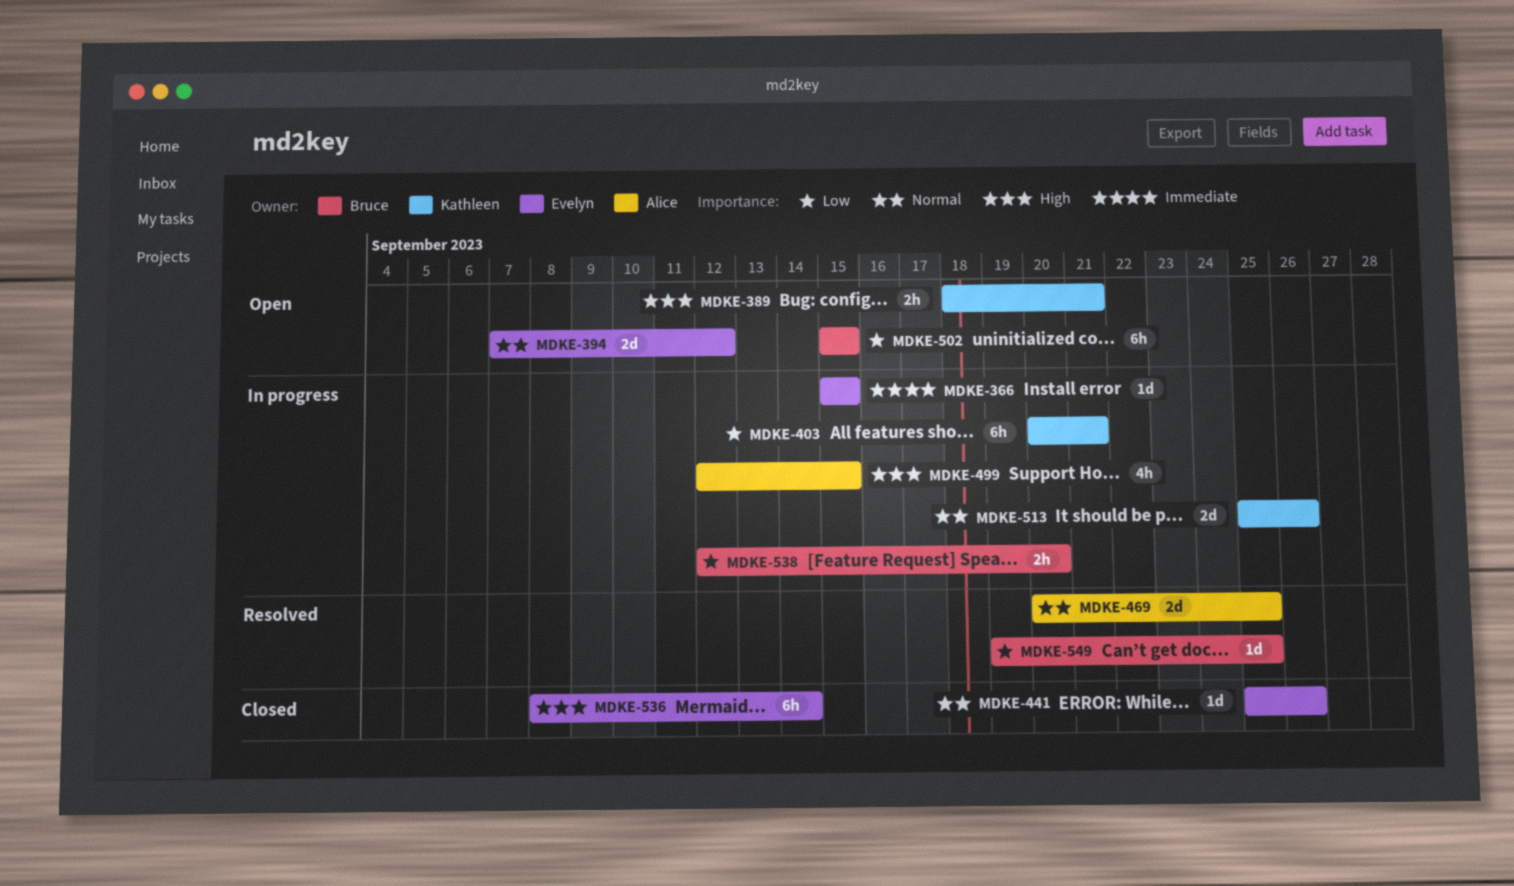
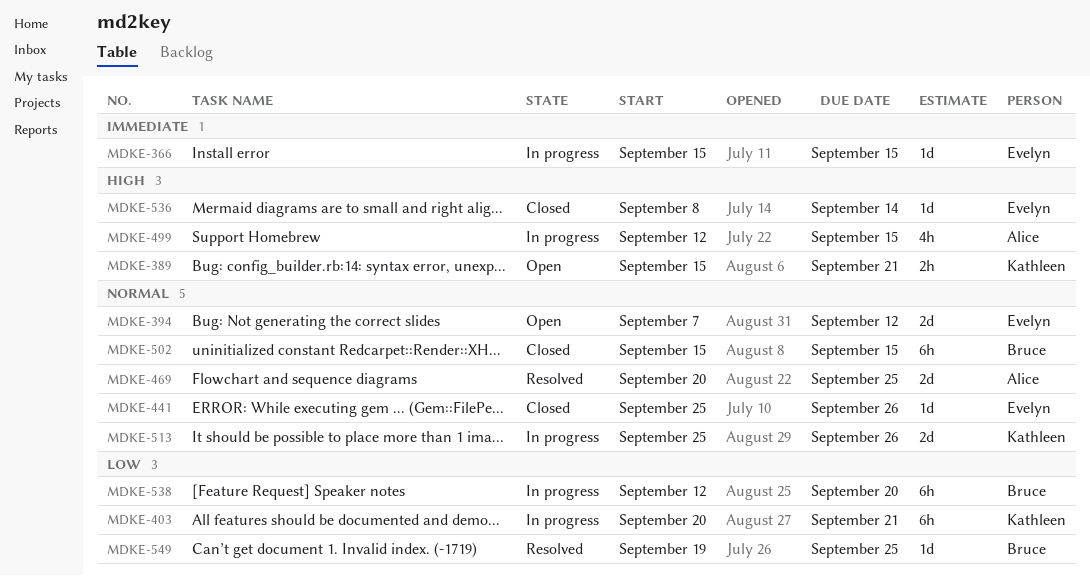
MDKE-389, start: Sep 18 -> Sep 15
MDKE-502, status: Open -> Closed
MDKE-502, priority: Low -> Normal
MDKE-536, estimate: 6h -> 1d
MDKE-538, estimate: 2h -> 6h

